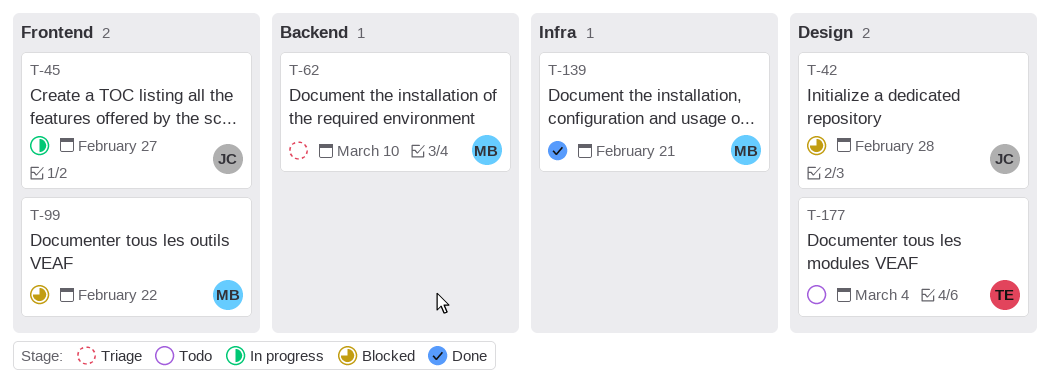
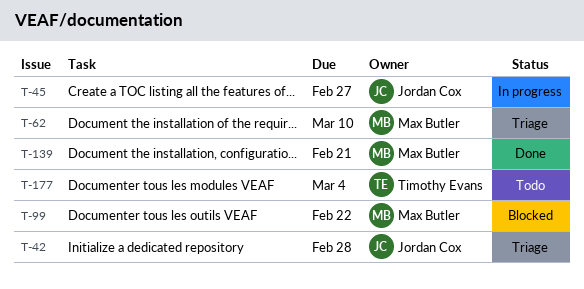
T-42, status: Blocked -> Triage

